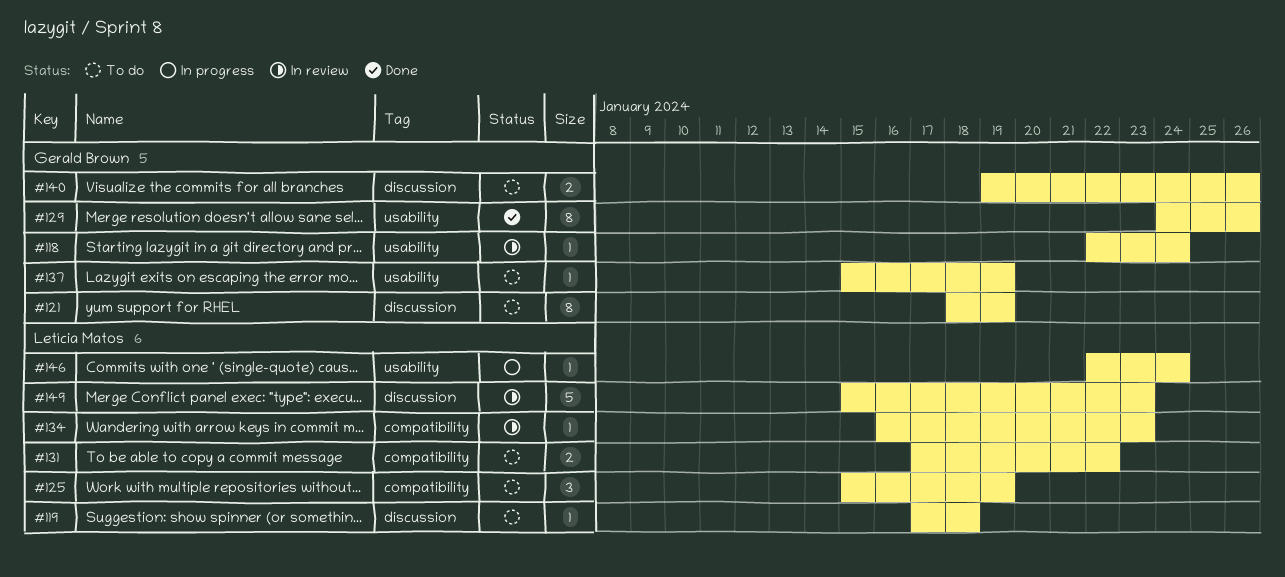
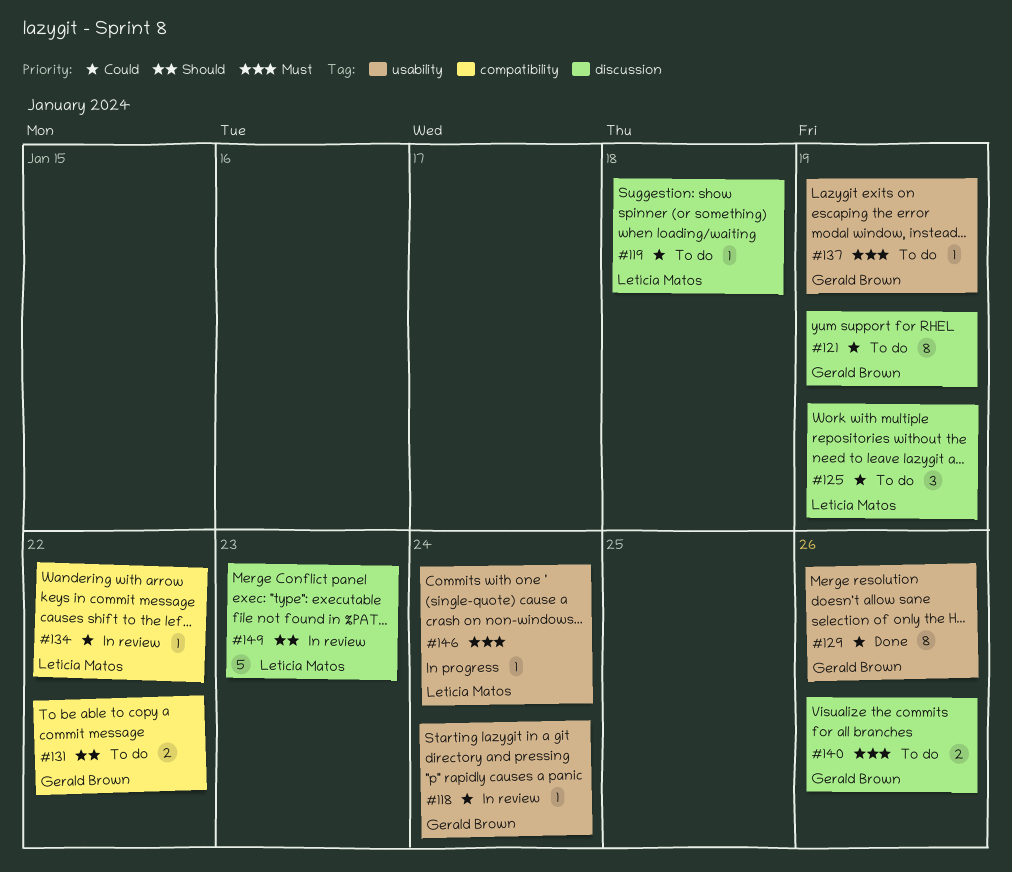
#125, label: compatibility -> discussion
#131, owner: Letícia Matos -> Gerald Brown
#134, due: Jan 23 -> Jan 22

